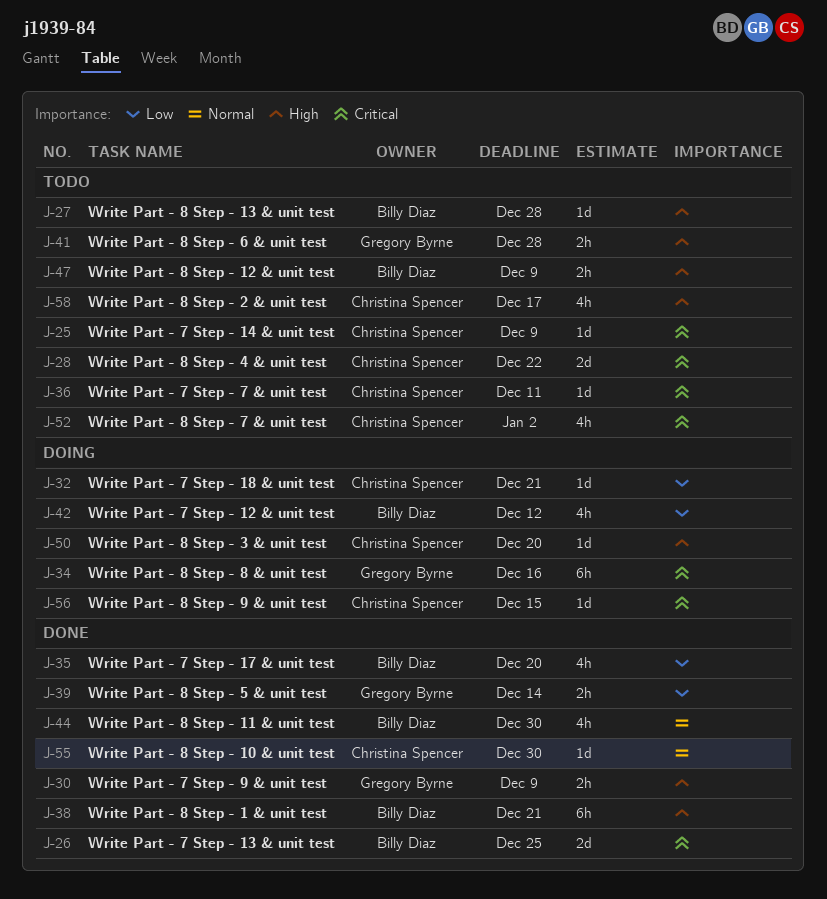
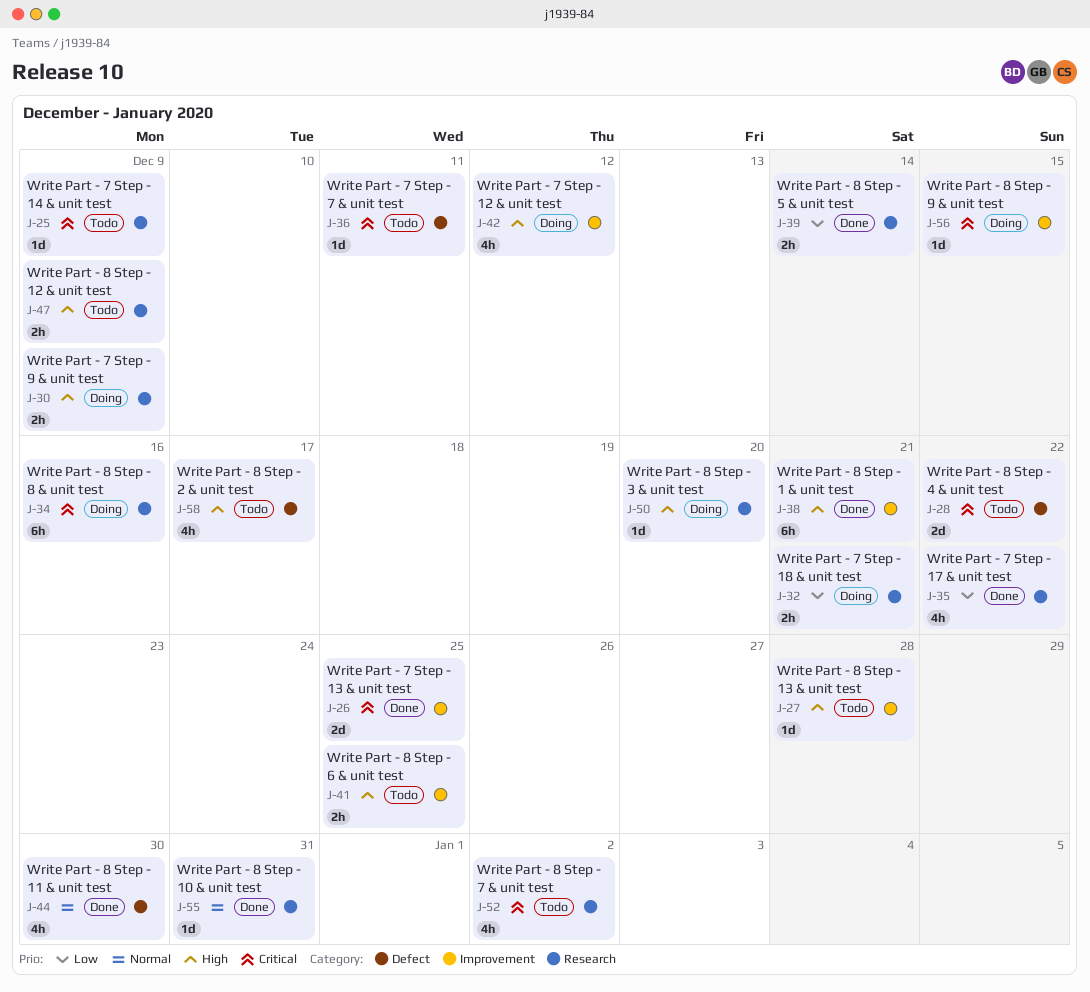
J-30, status: Done -> Doing
J-32, estimate: 1d -> 2h
J-35, due: Dec 20 -> Dec 22
J-41, due: Dec 28 -> Dec 25
J-42, priority: Low -> High
J-55, due: Dec 30 -> Dec 31

